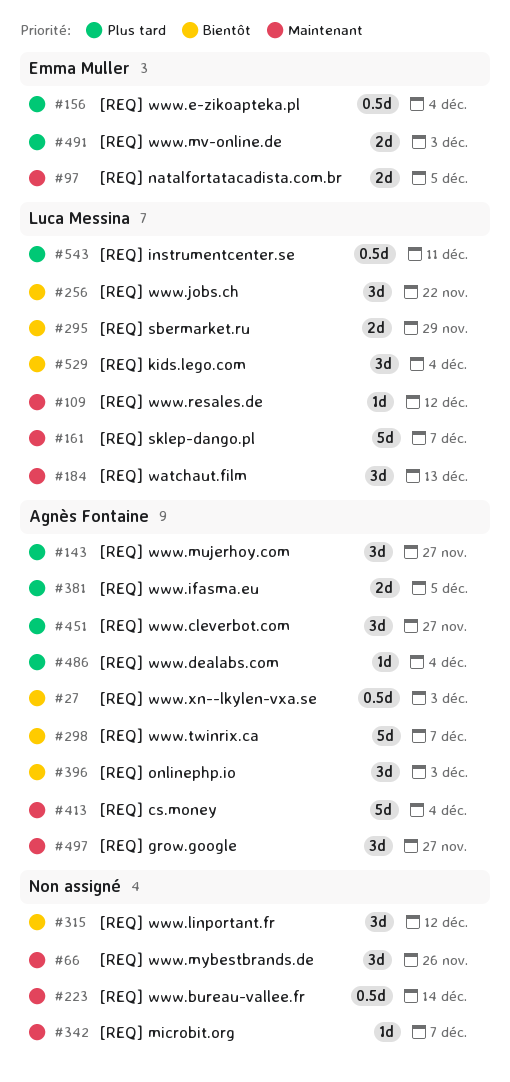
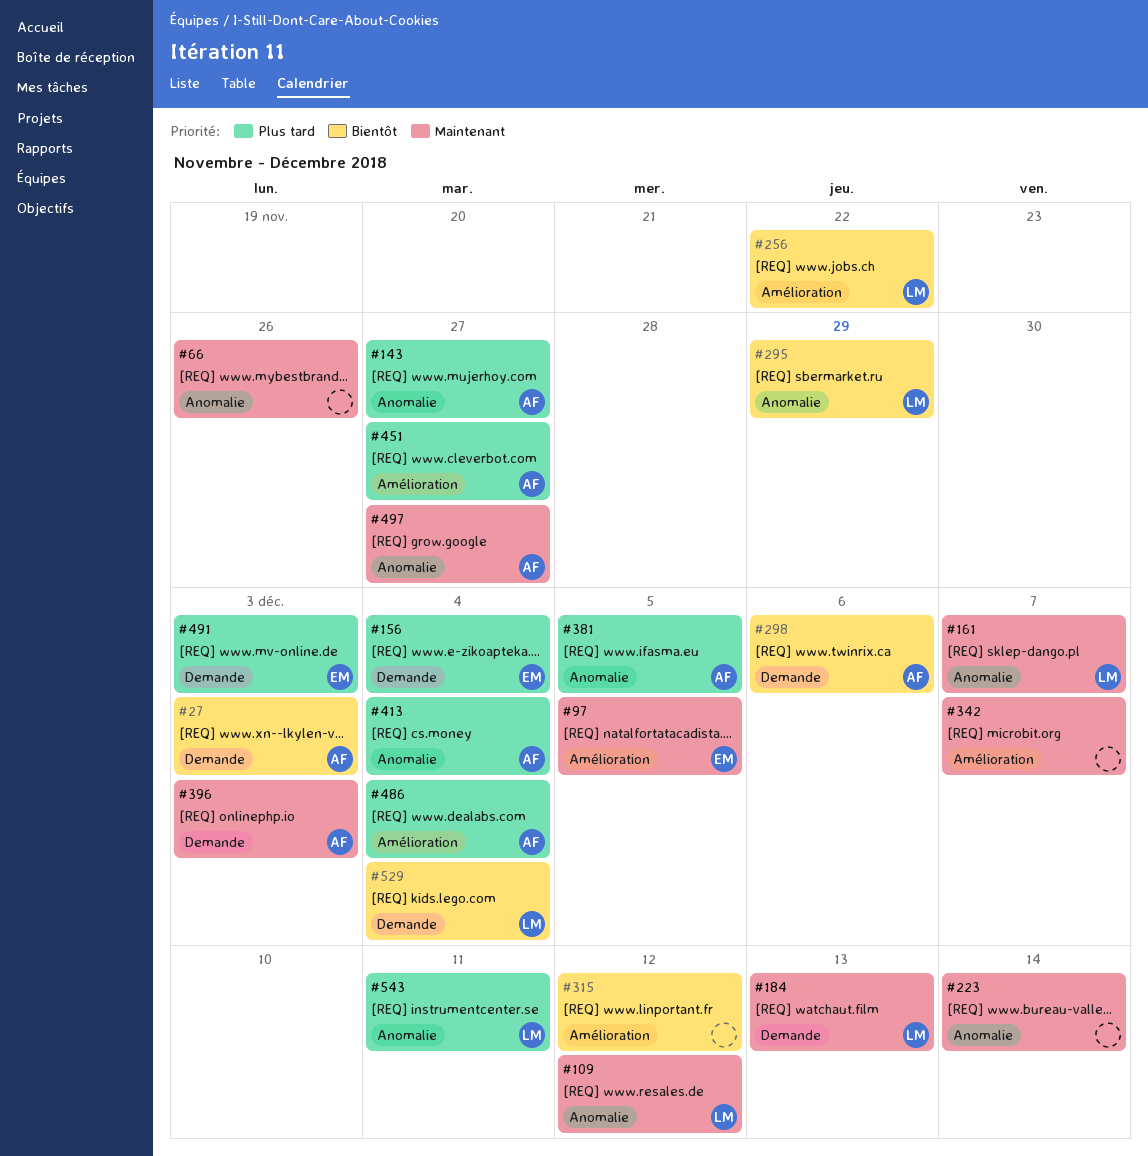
#298, due: Dec 7 -> Dec 6
#396, priority: Bientôt -> Maintenant
#413, priority: Maintenant -> Plus tard

